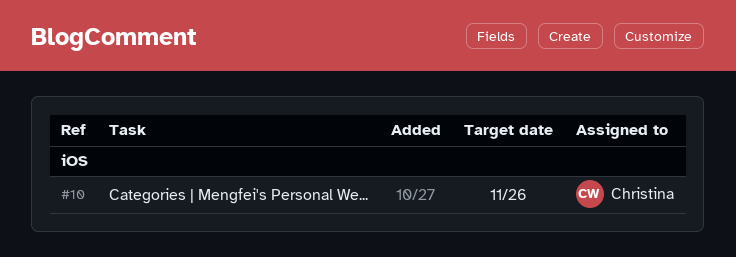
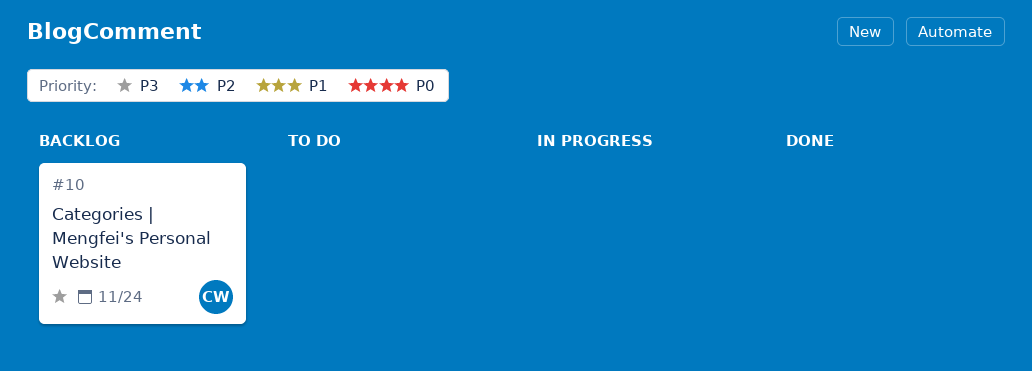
#10, due: Nov 26 -> Nov 24

